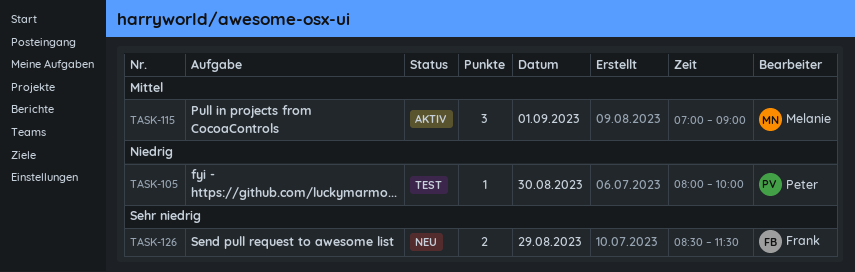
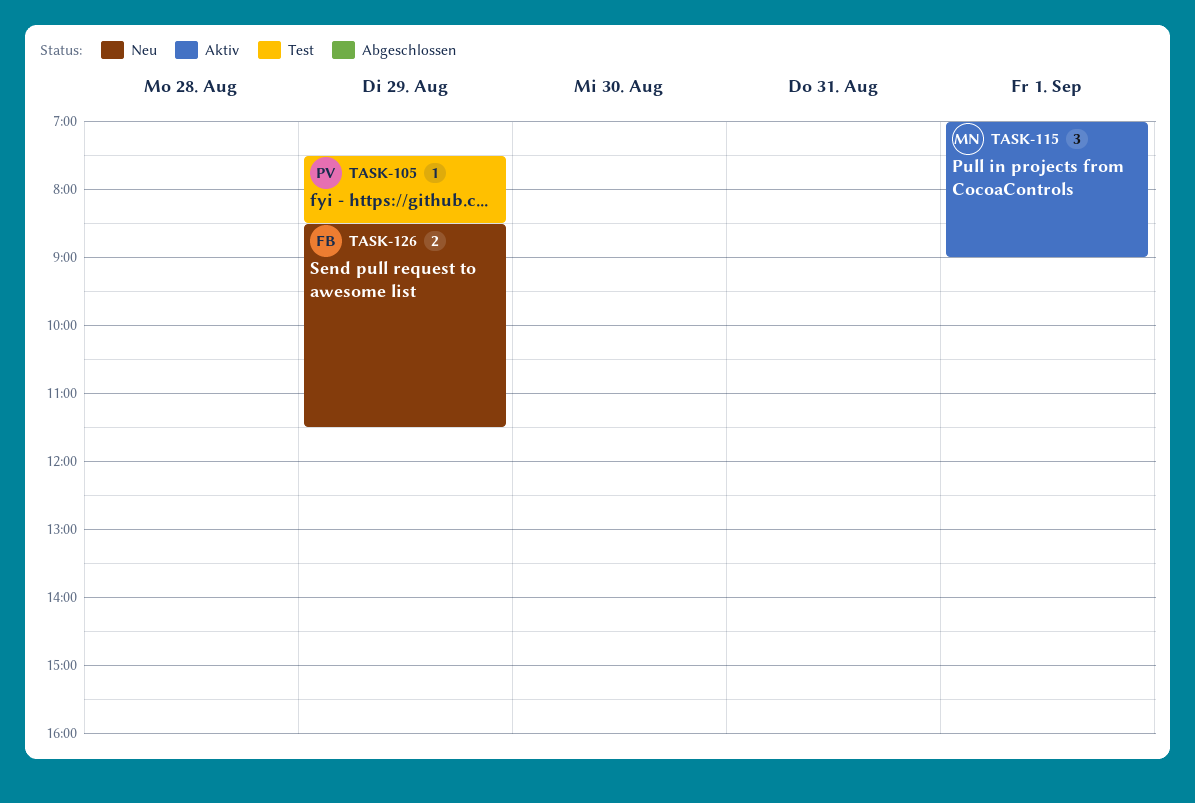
TASK-105, day: Aug 30 -> Aug 29
TASK-105, begins: 08:00 -> 07:30
TASK-105, ends: 10:00 -> 08:30

